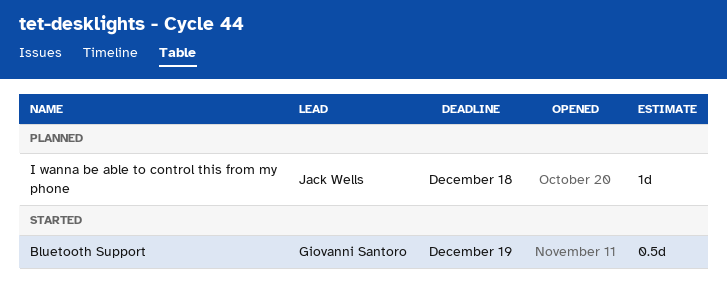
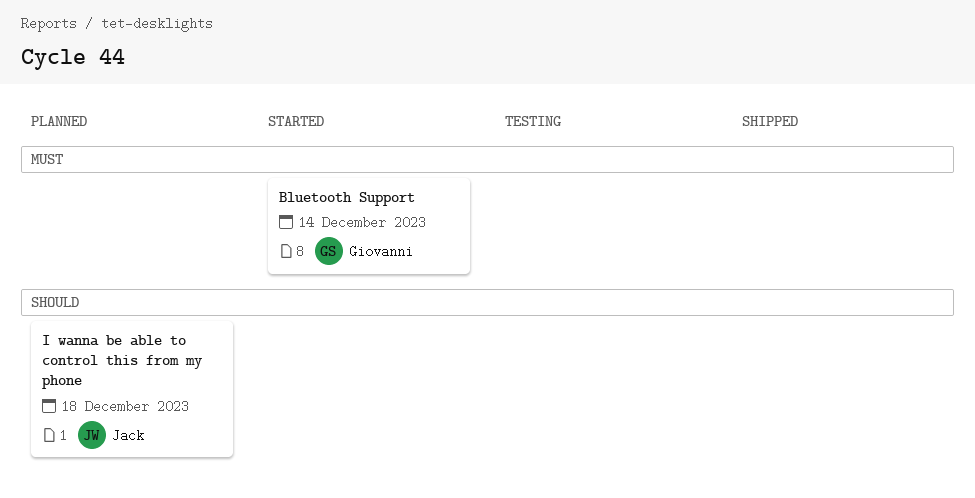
Bluetooth Support, due: Dec 19 -> Dec 14

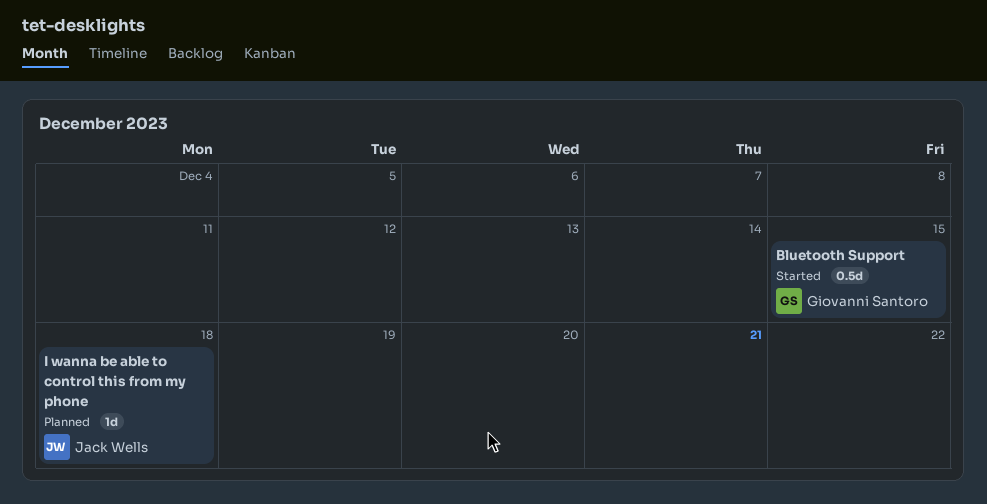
Bluetooth Support, due: Dec 14 -> Dec 15

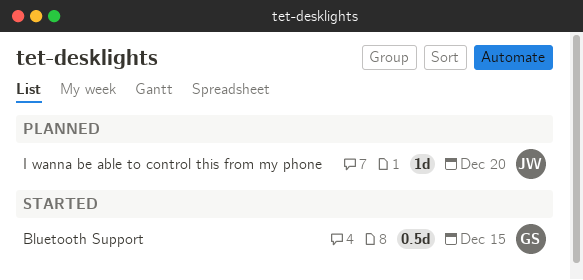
I wanna be able to control this from my phone, due: Dec 18 -> Dec 20

